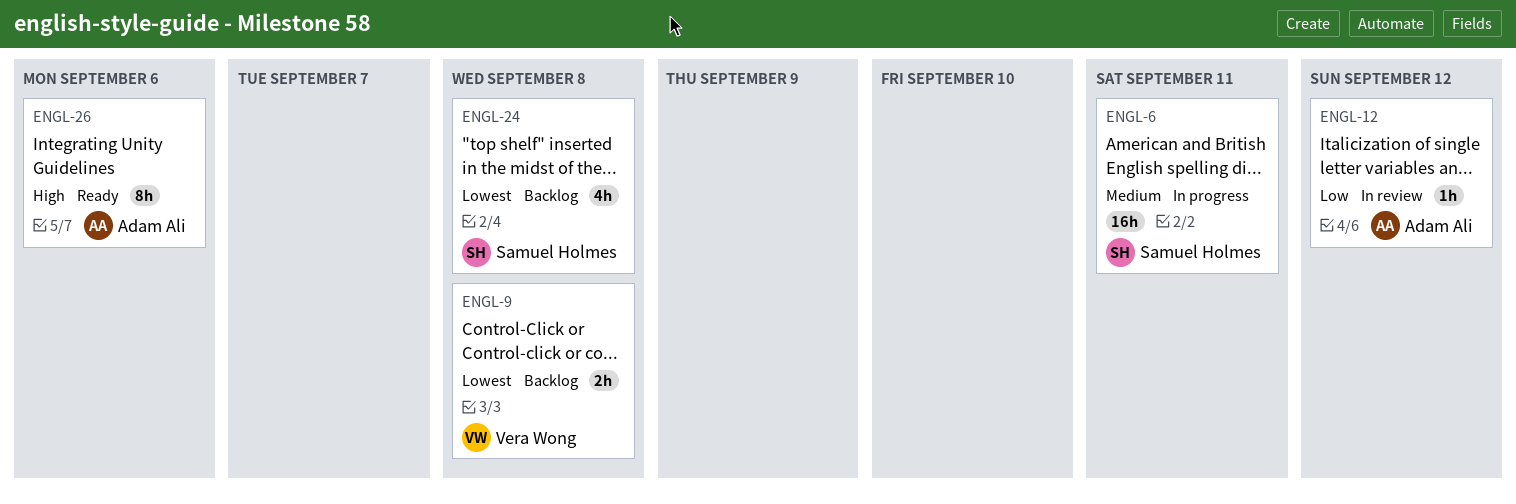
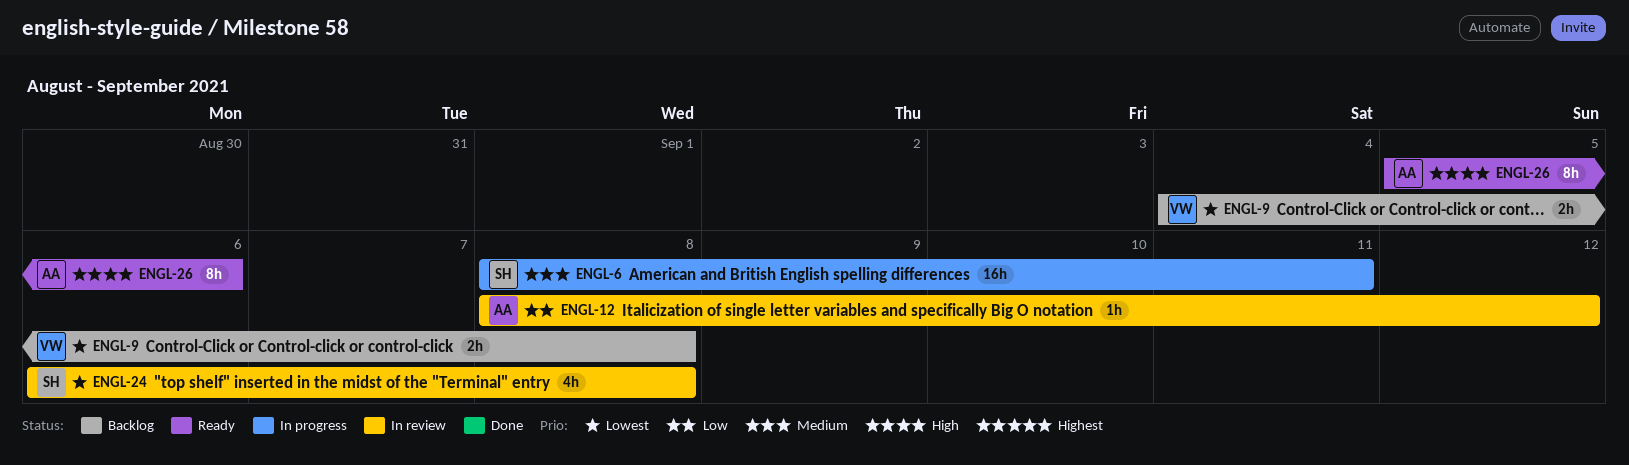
ENGL-24, status: Backlog -> In review

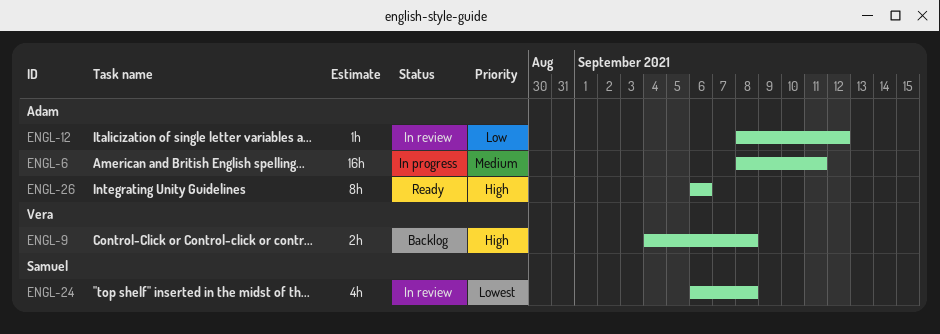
ENGL-6, owner: Samuel -> Adam
ENGL-9, priority: Lowest -> High
ENGL-26, start: Sep 5 -> Sep 6

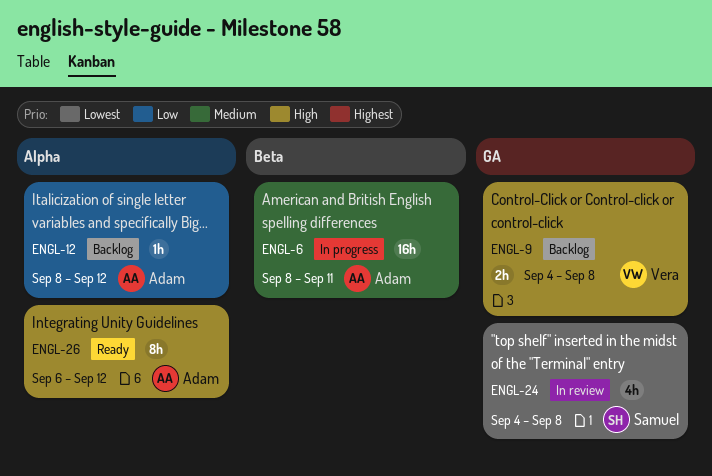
ENGL-12, status: In review -> Backlog
ENGL-24, start: Sep 6 -> Sep 4
ENGL-26, due: Sep 6 -> Sep 12

